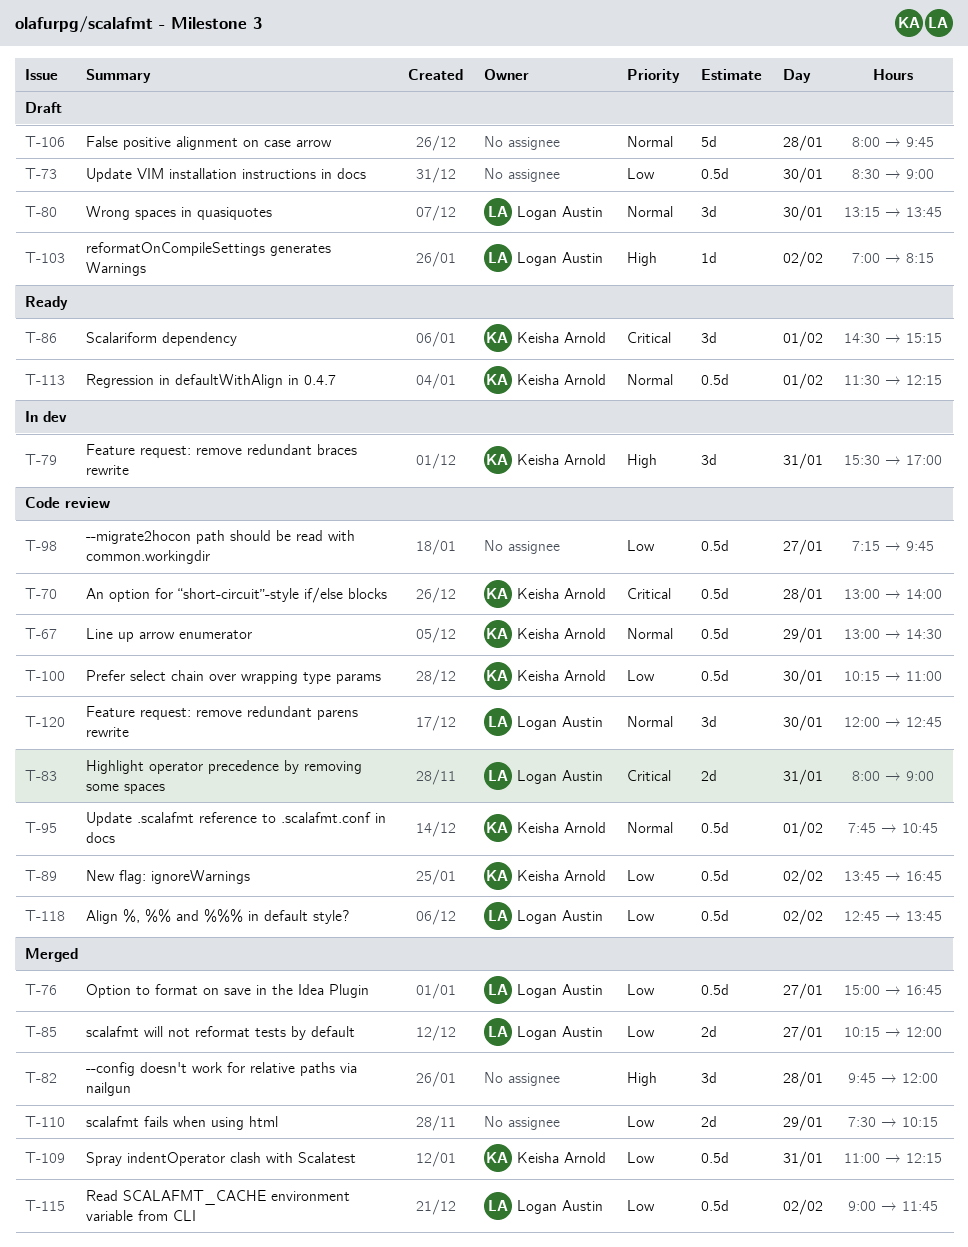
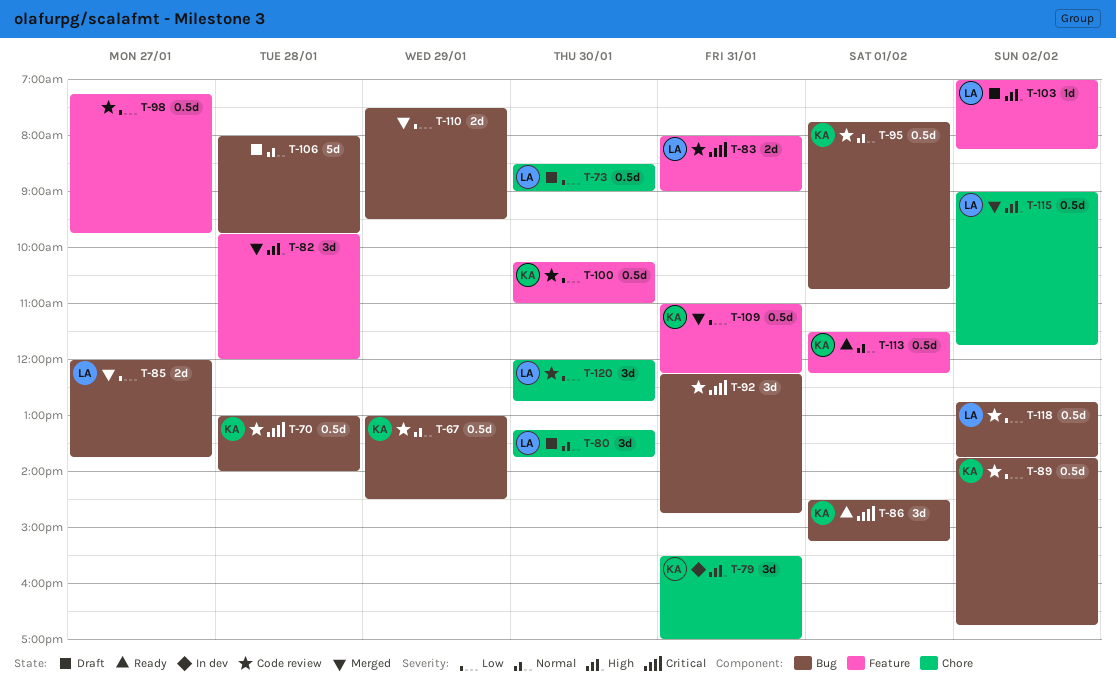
T-73, owner: none -> Logan Austin
T-76: present -> none
T-85, begins: 10:15 -> 12:00
T-85, ends: 12:00 -> 13:45
T-92: none -> present
T-110, ends: 10:15 -> 09:30
T-115, priority: Low -> High
T-120, priority: Normal -> Low

